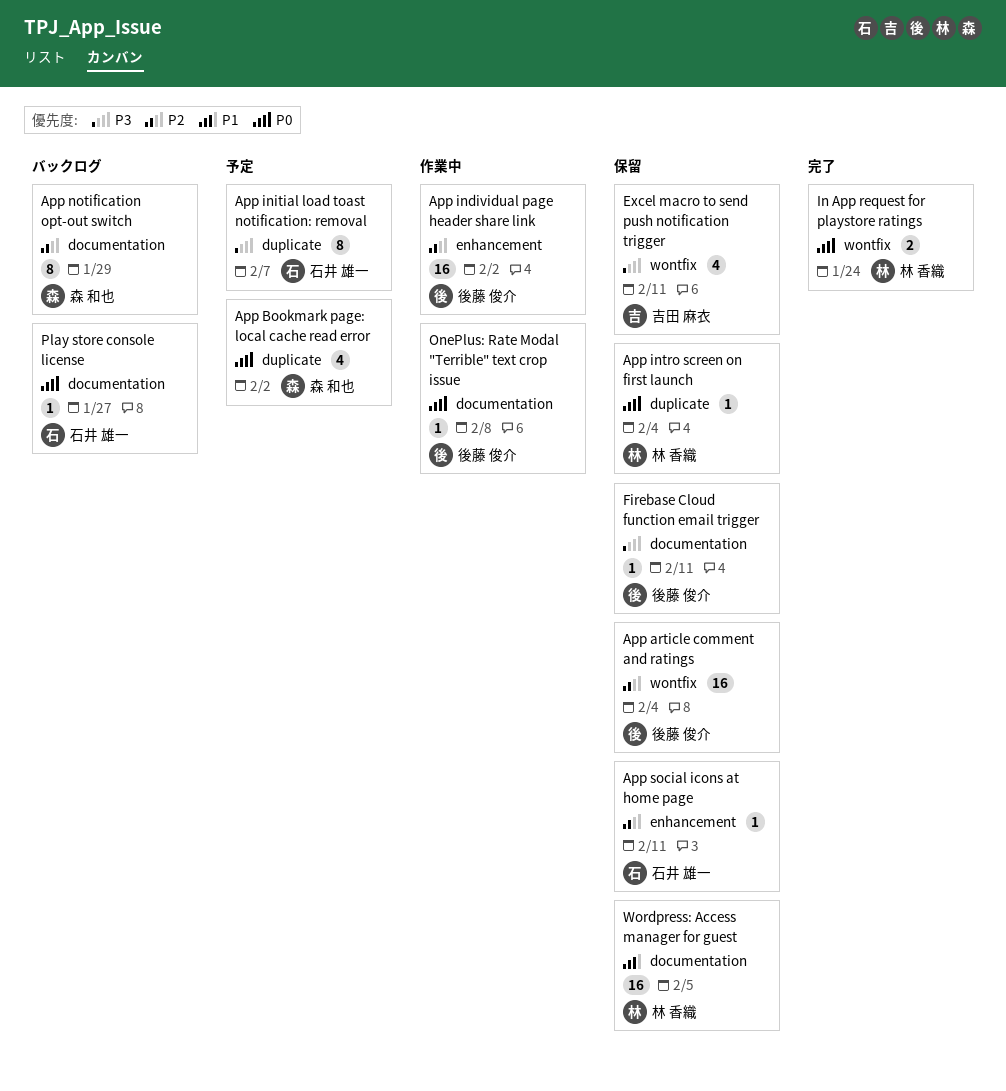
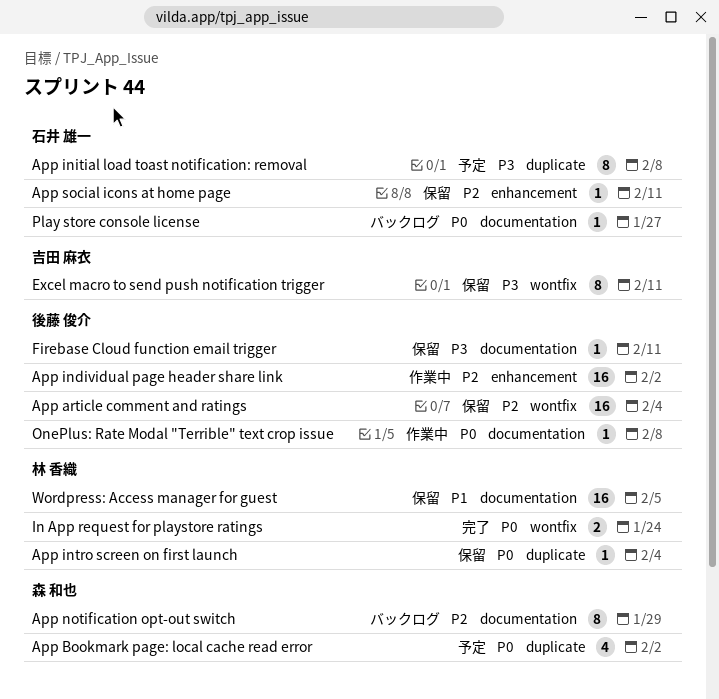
App initial load toast notification: removal, due: Feb 7 -> Feb 8
Excel macro to send push notification trigger, estimate: 4 -> 8

